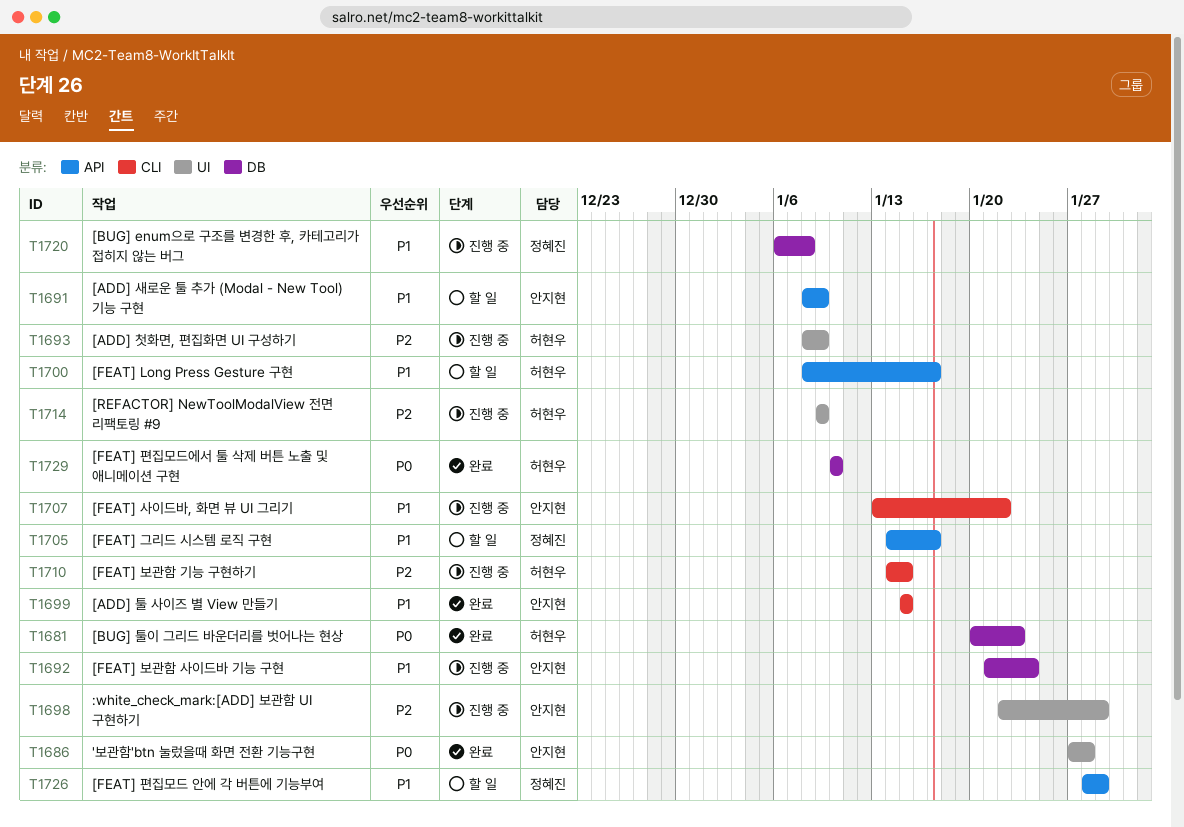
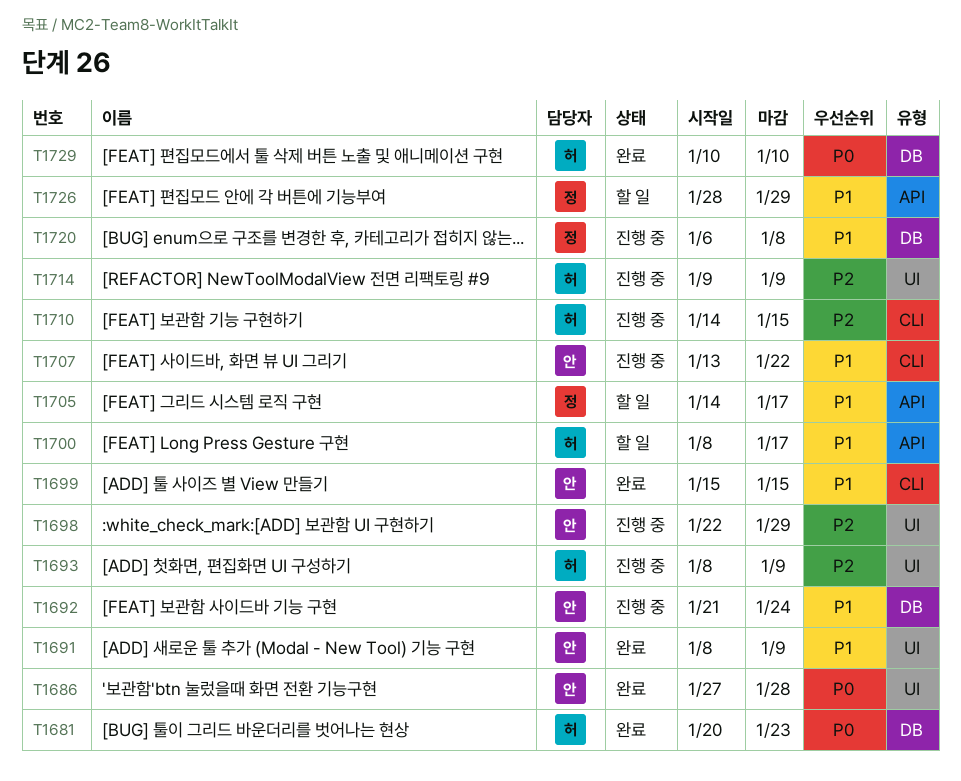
T1691, status: 할 일 -> 완료
T1691, label: API -> UI

